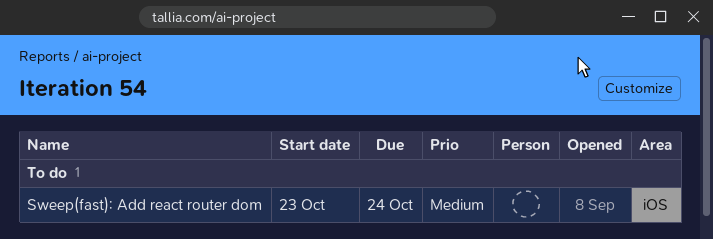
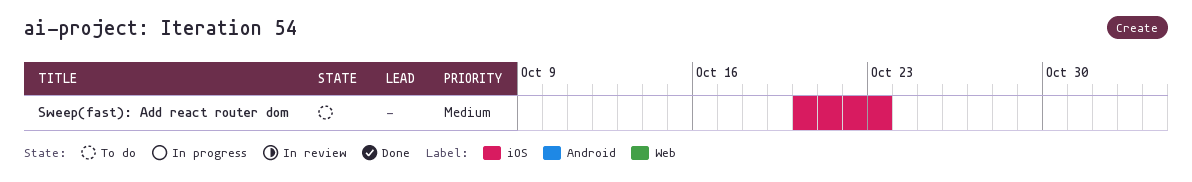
Sweep(fast): Add react router dom, start: Oct 23 -> Oct 20
Sweep(fast): Add react router dom, due: Oct 24 -> Oct 23

